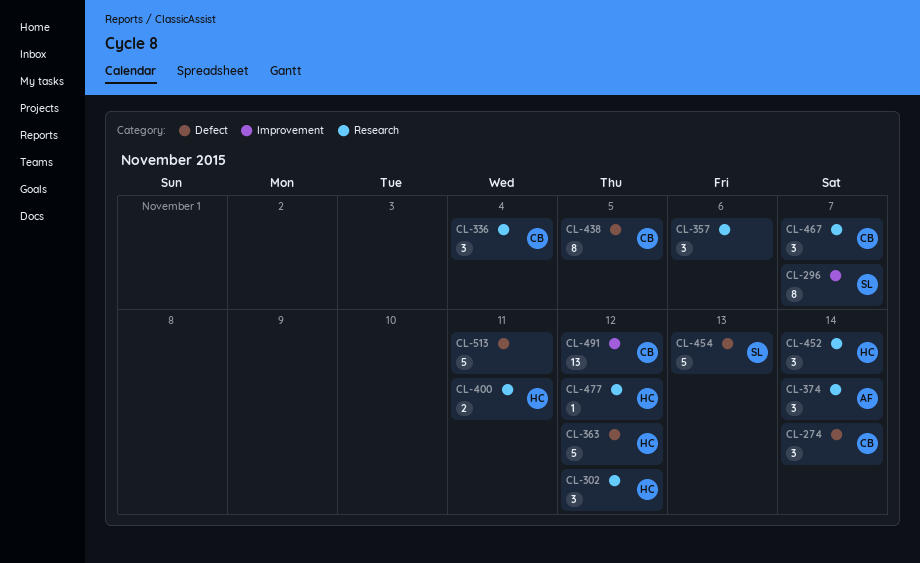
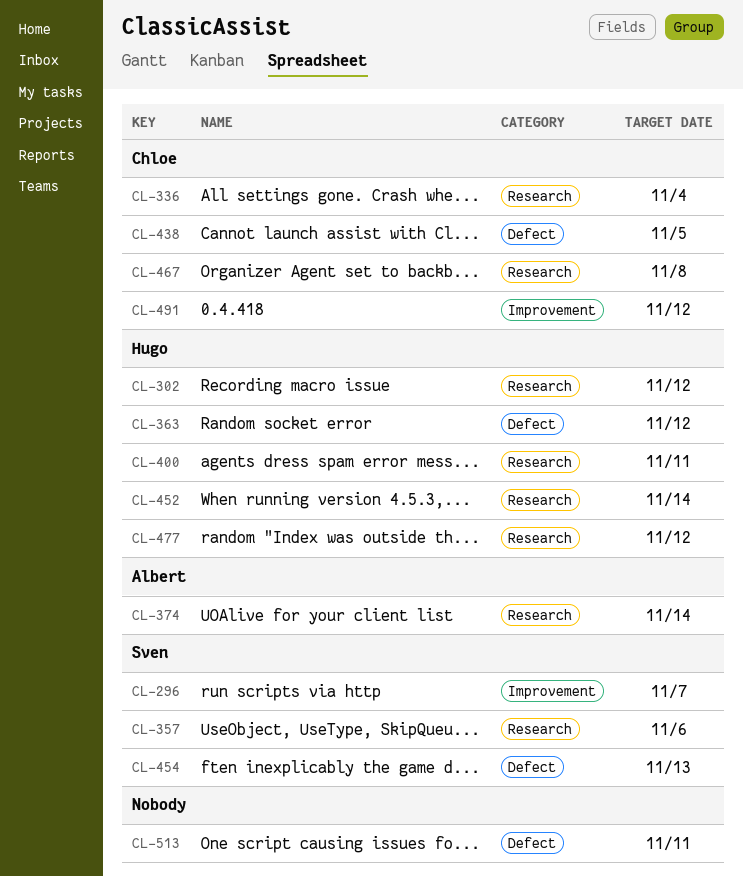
CL-274: present -> none
CL-357, owner: none -> Sven
CL-467, due: Nov 7 -> Nov 8

